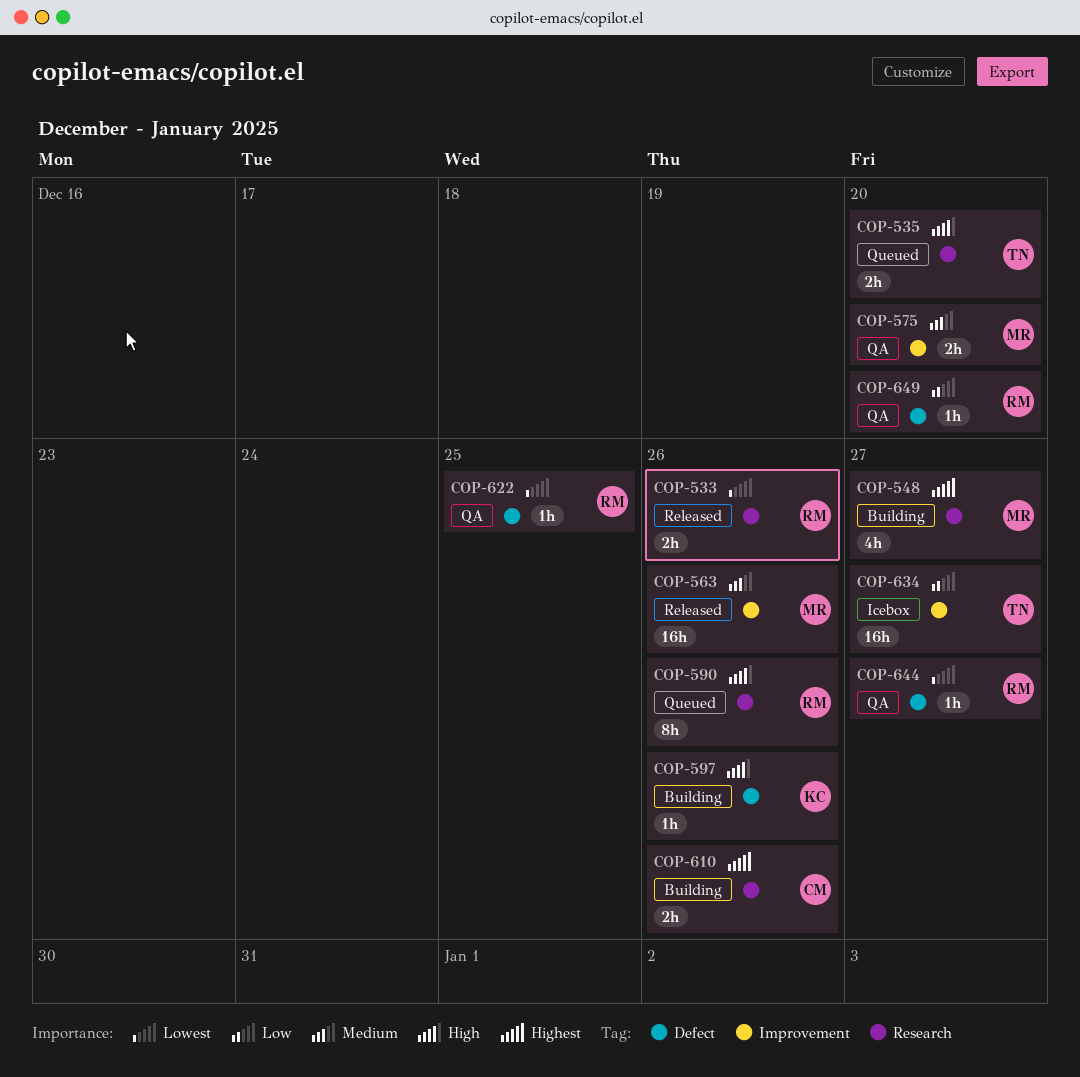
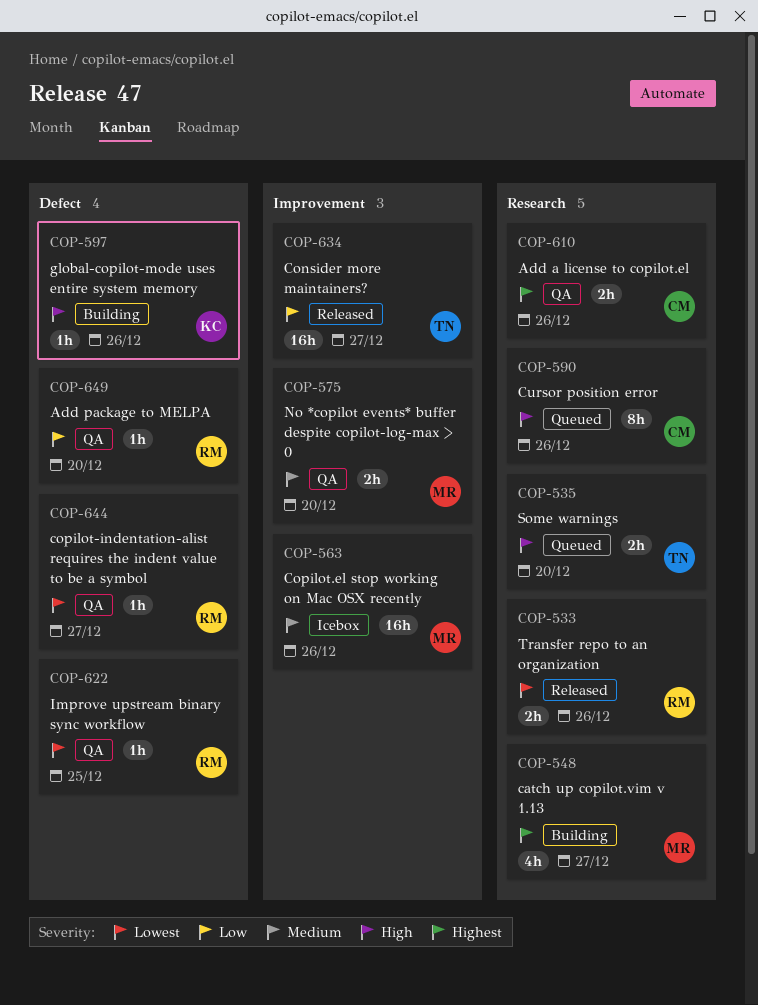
COP-563, status: Released -> Icebox
COP-590, owner: RM -> CM
COP-610, status: Building -> QA
COP-634, status: Icebox -> Released

